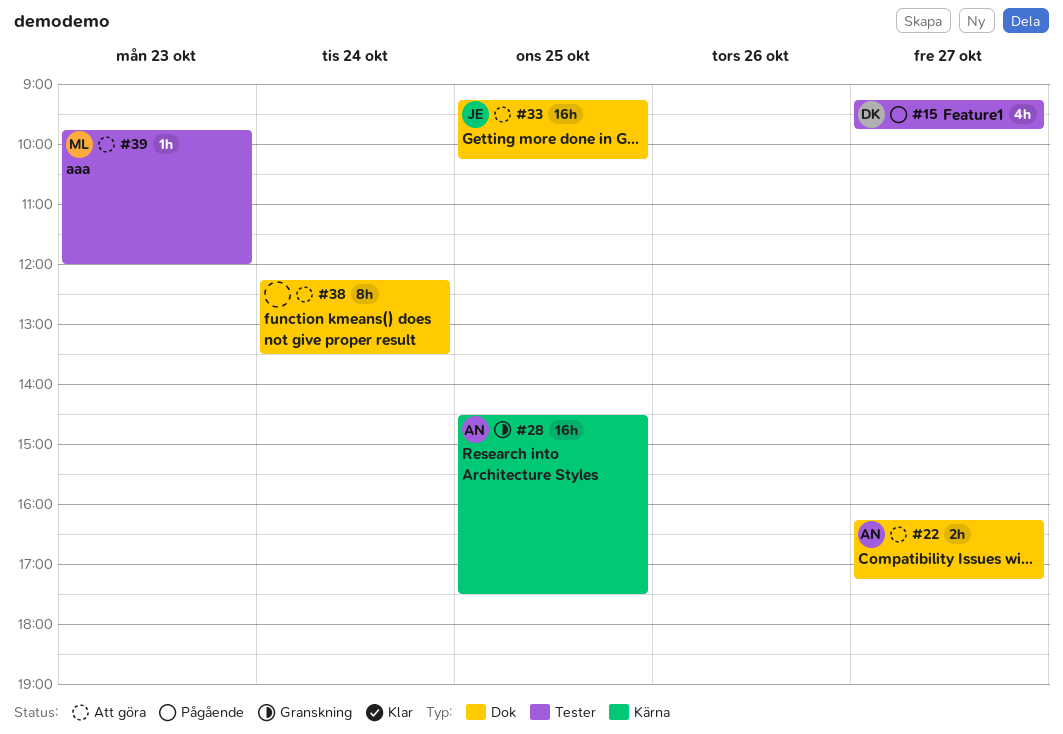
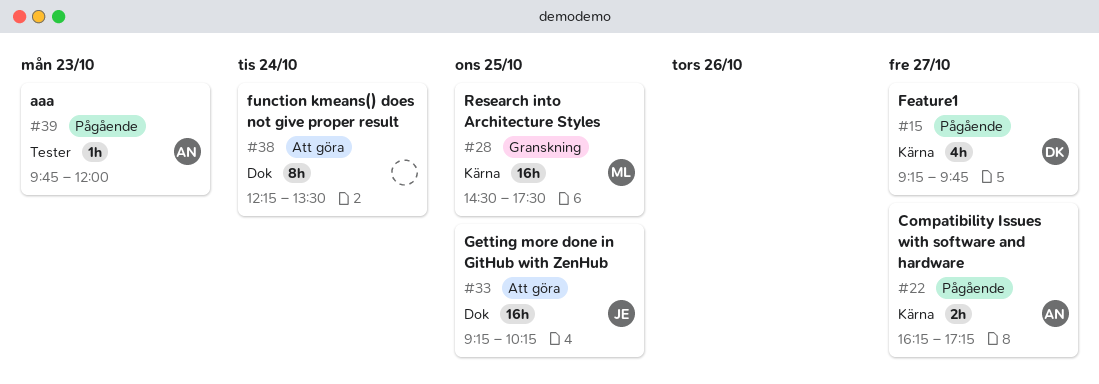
#15, label: Tester -> Kärna
#22, status: Att göra -> Pågående
#22, label: Dok -> Kärna
#28, owner: AN -> ML
#39, status: Att göra -> Pågående
#39, owner: ML -> AN

